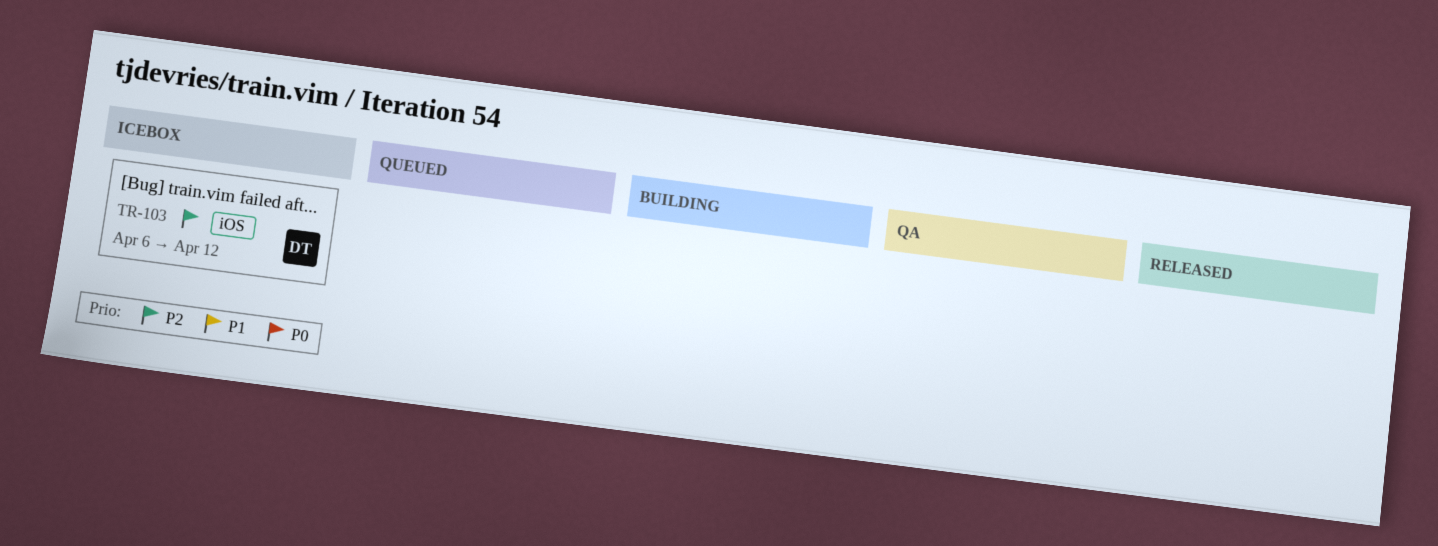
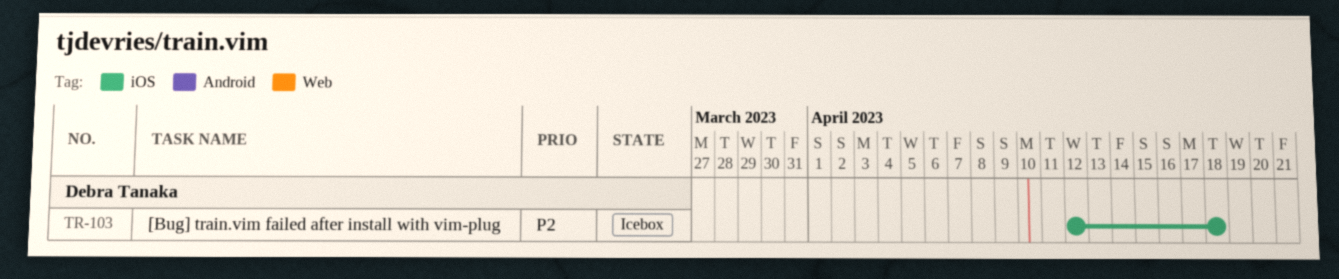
TR-103, start: Apr 6 -> Apr 12
TR-103, due: Apr 12 -> Apr 18

